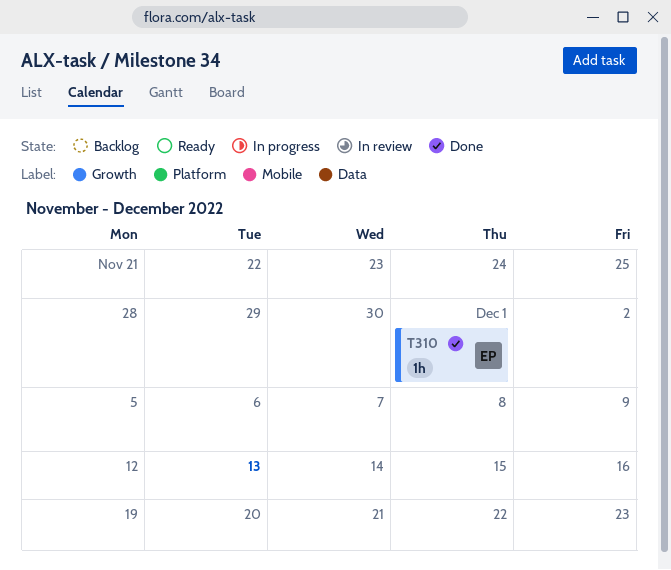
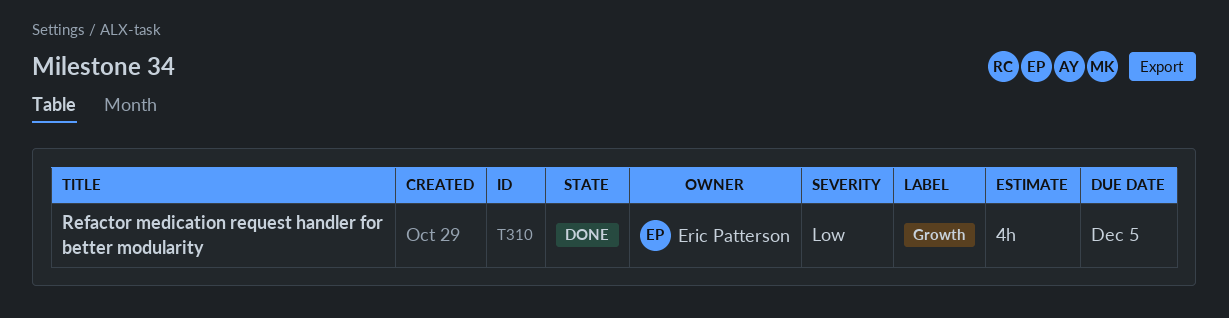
T310, estimate: 1h -> 4h
T310, due: Dec 1 -> Dec 5

